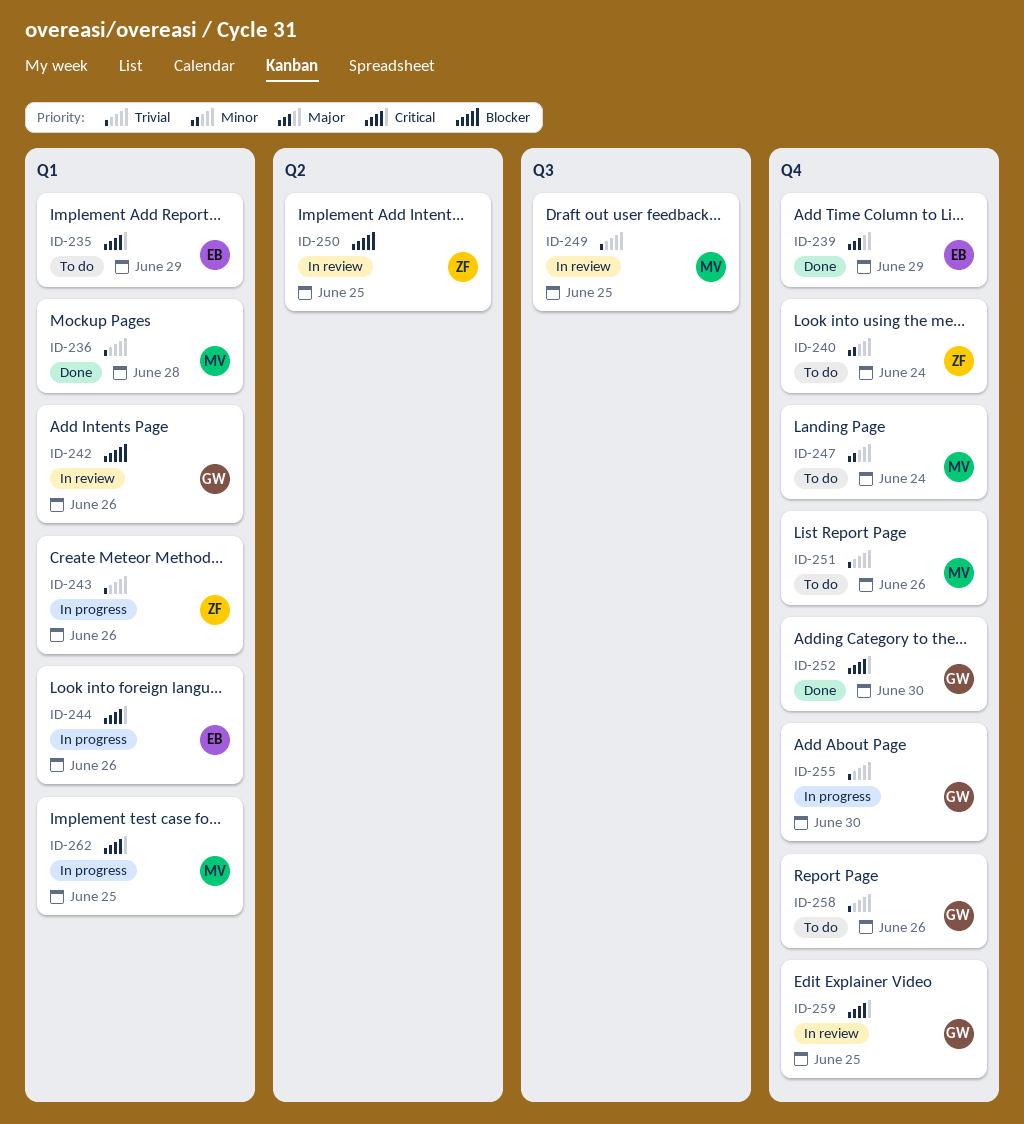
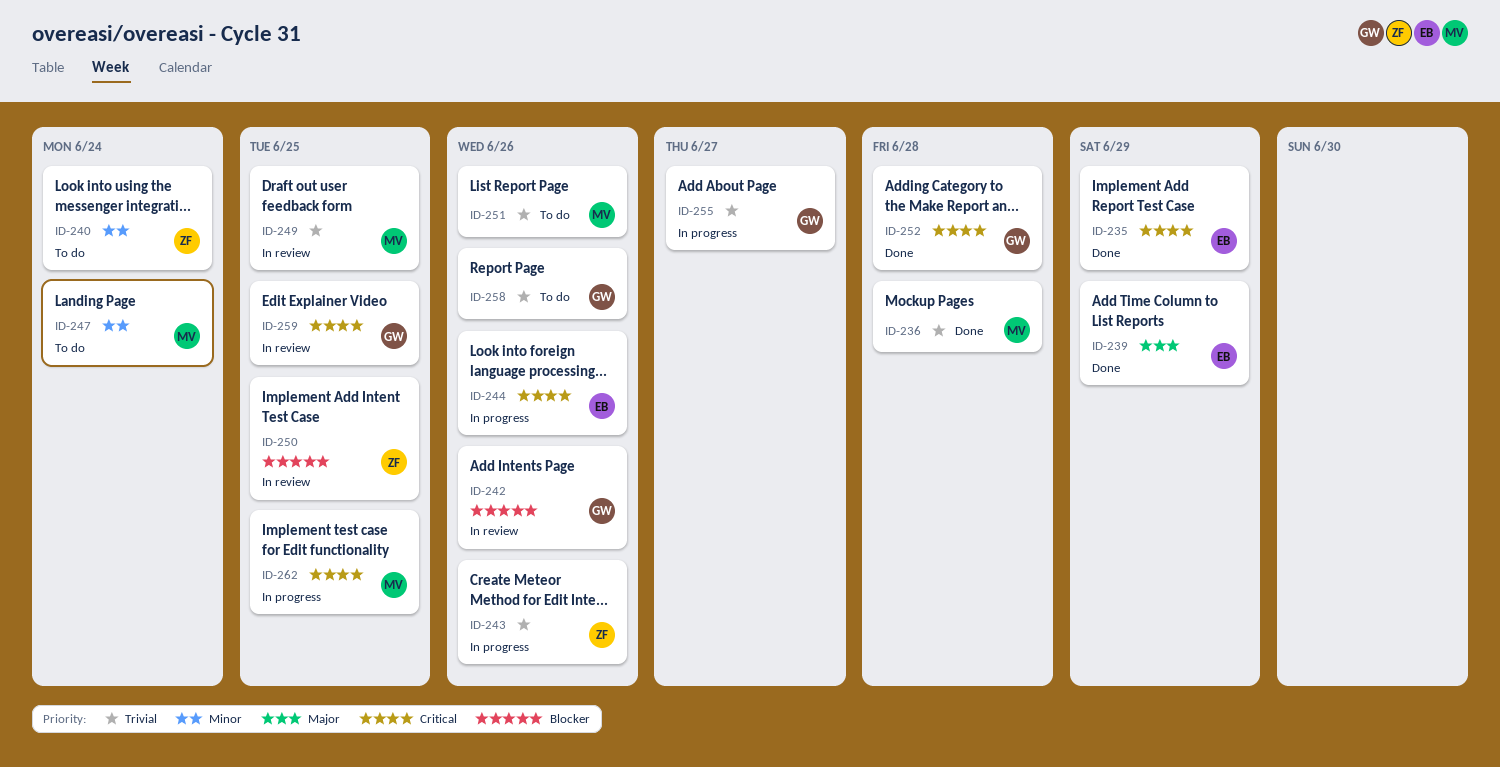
ID-235, status: To do -> Done
ID-252, due: Jun 30 -> Jun 28
ID-255, due: Jun 30 -> Jun 27

